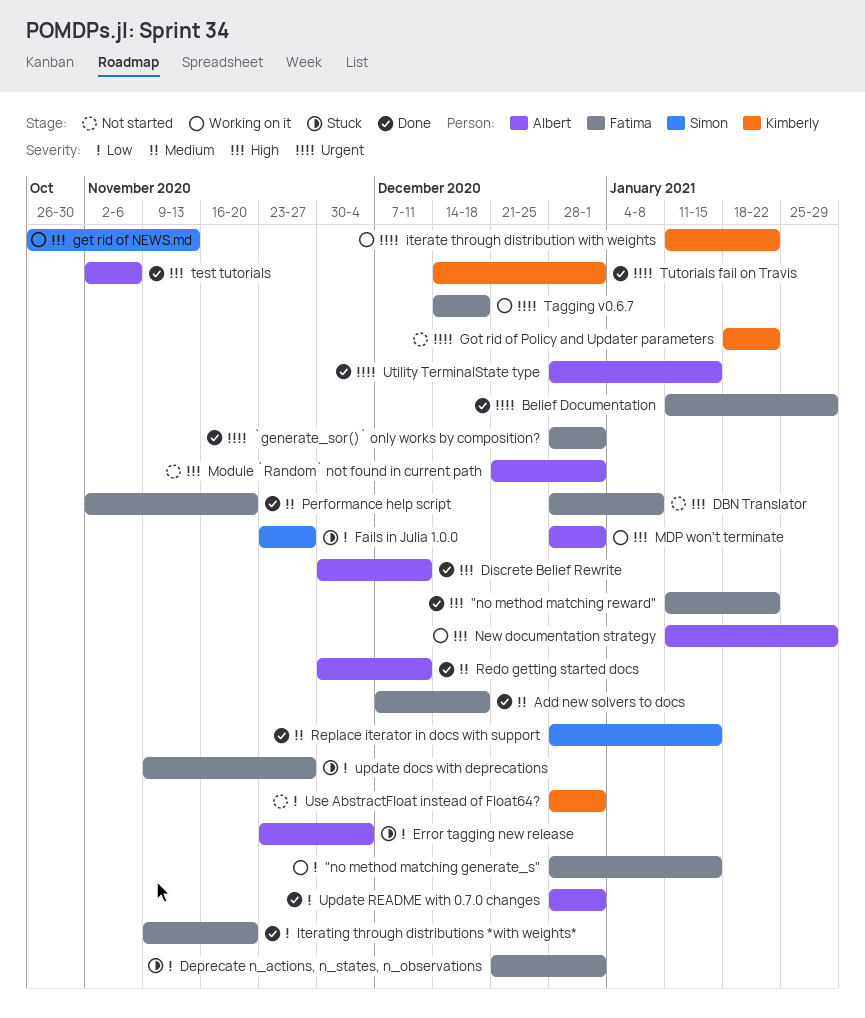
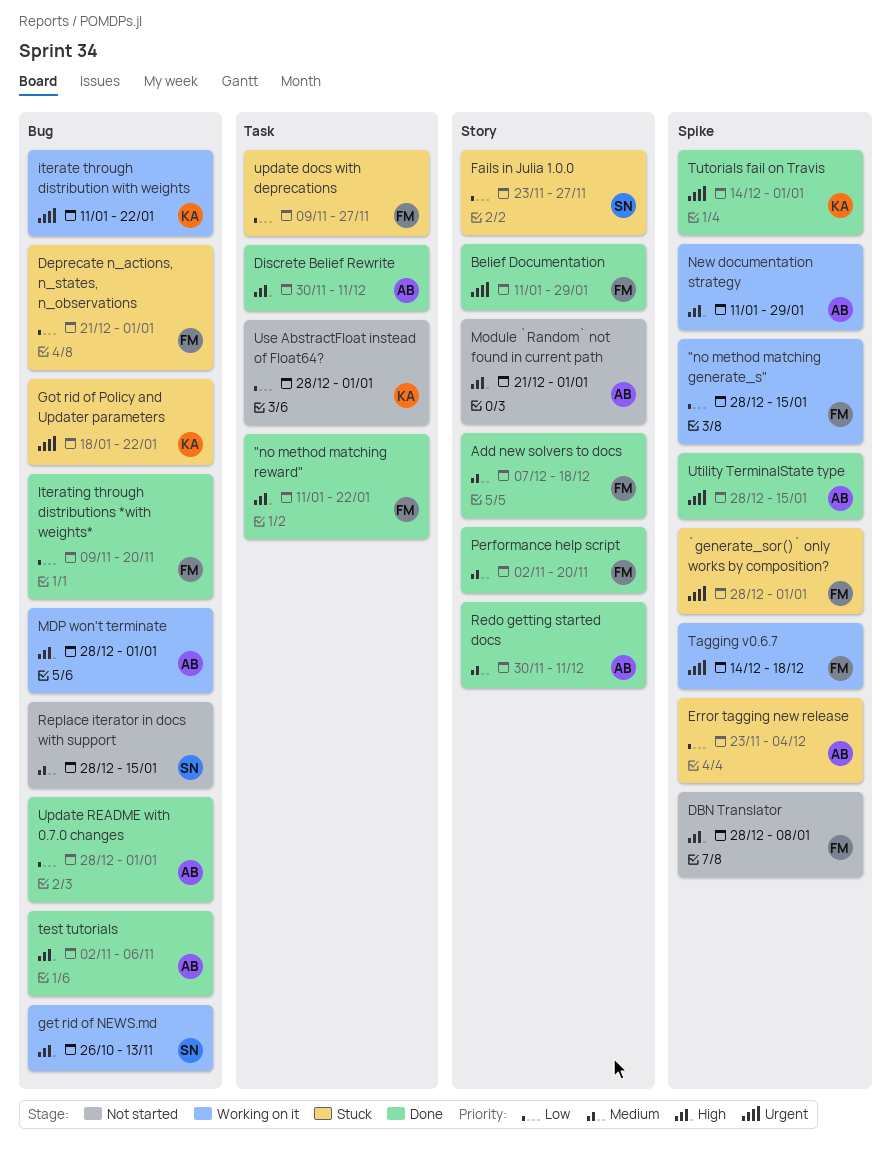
`generate_sor()` only works by composition?, status: Done -> Stuck
Got rid of Policy and Updater parameters, status: Not started -> Stuck
Replace iterator in docs with support, status: Done -> Not started

